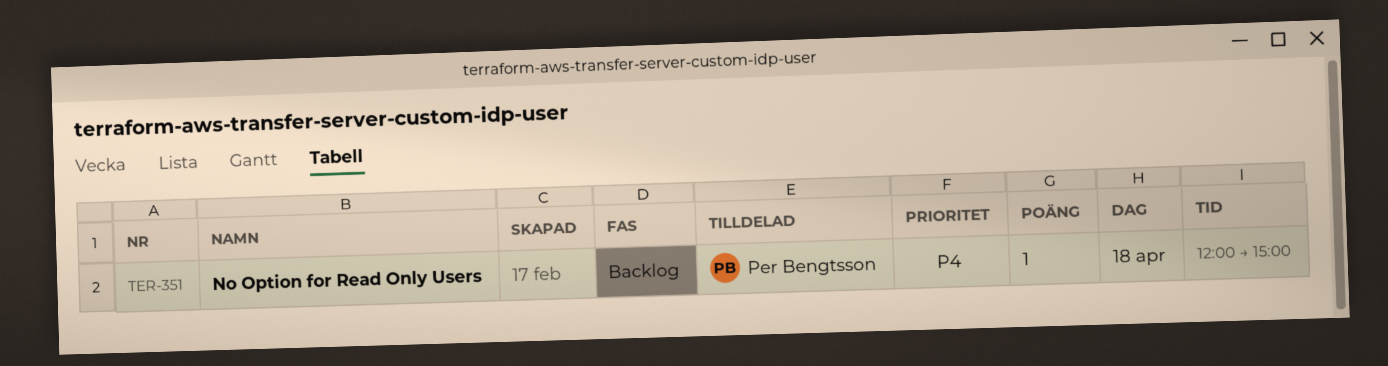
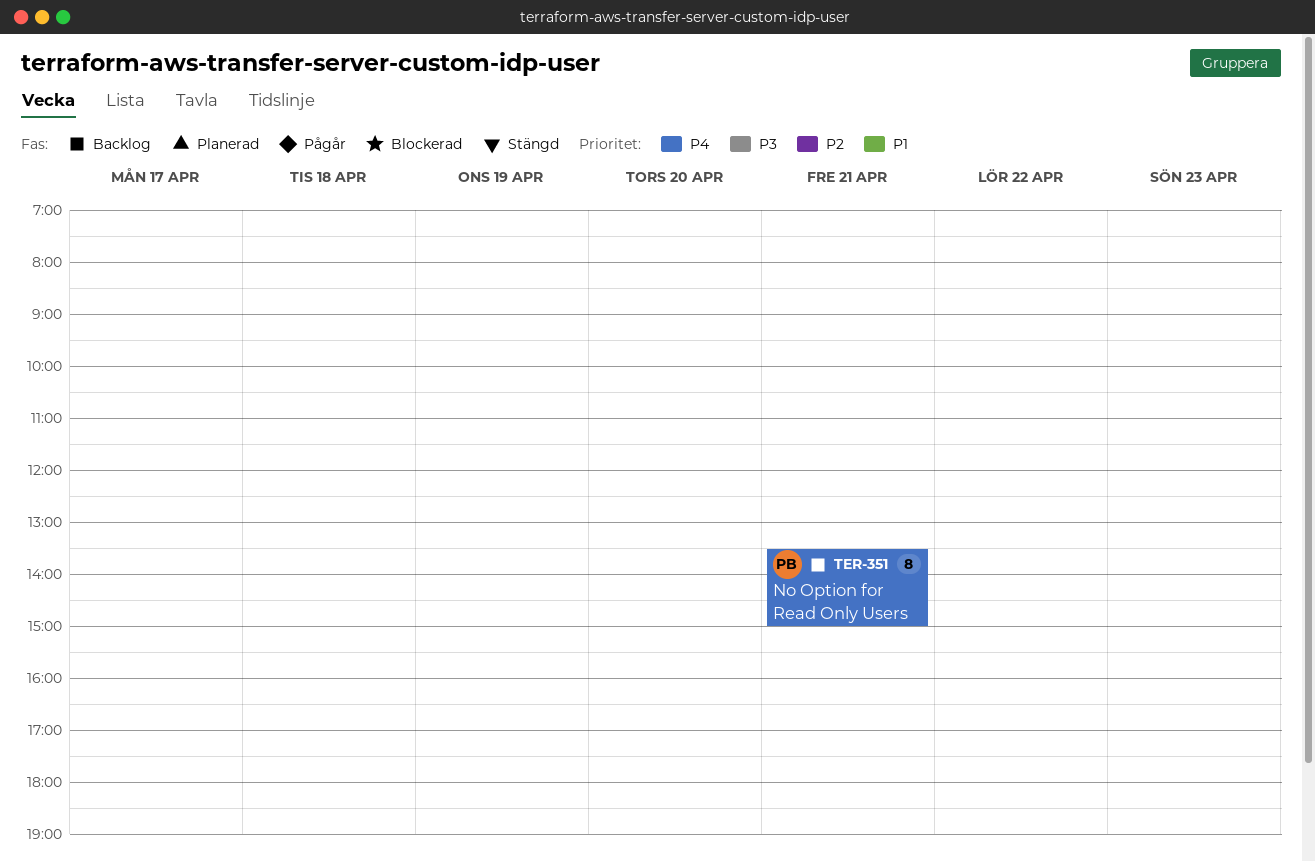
TER-351, estimate: 1 -> 8
TER-351, day: Apr 18 -> Apr 21
TER-351, begins: 12:00 -> 13:30

